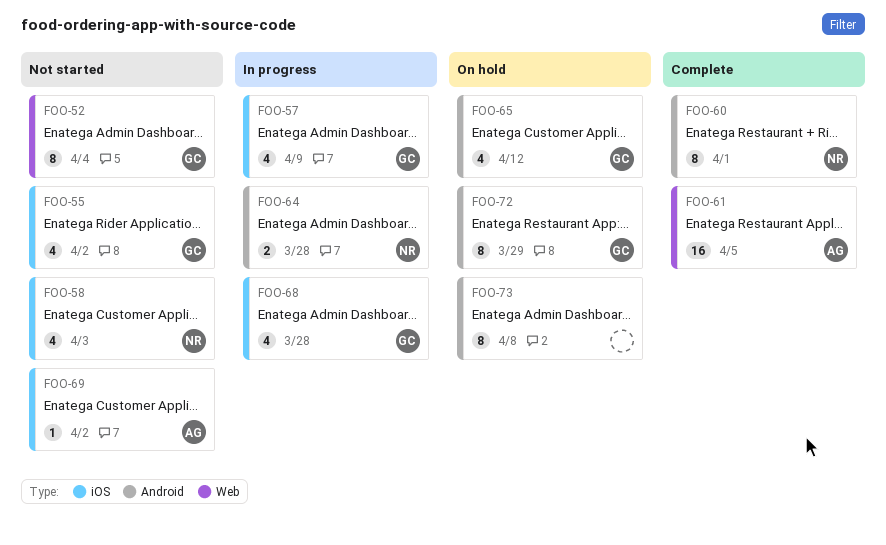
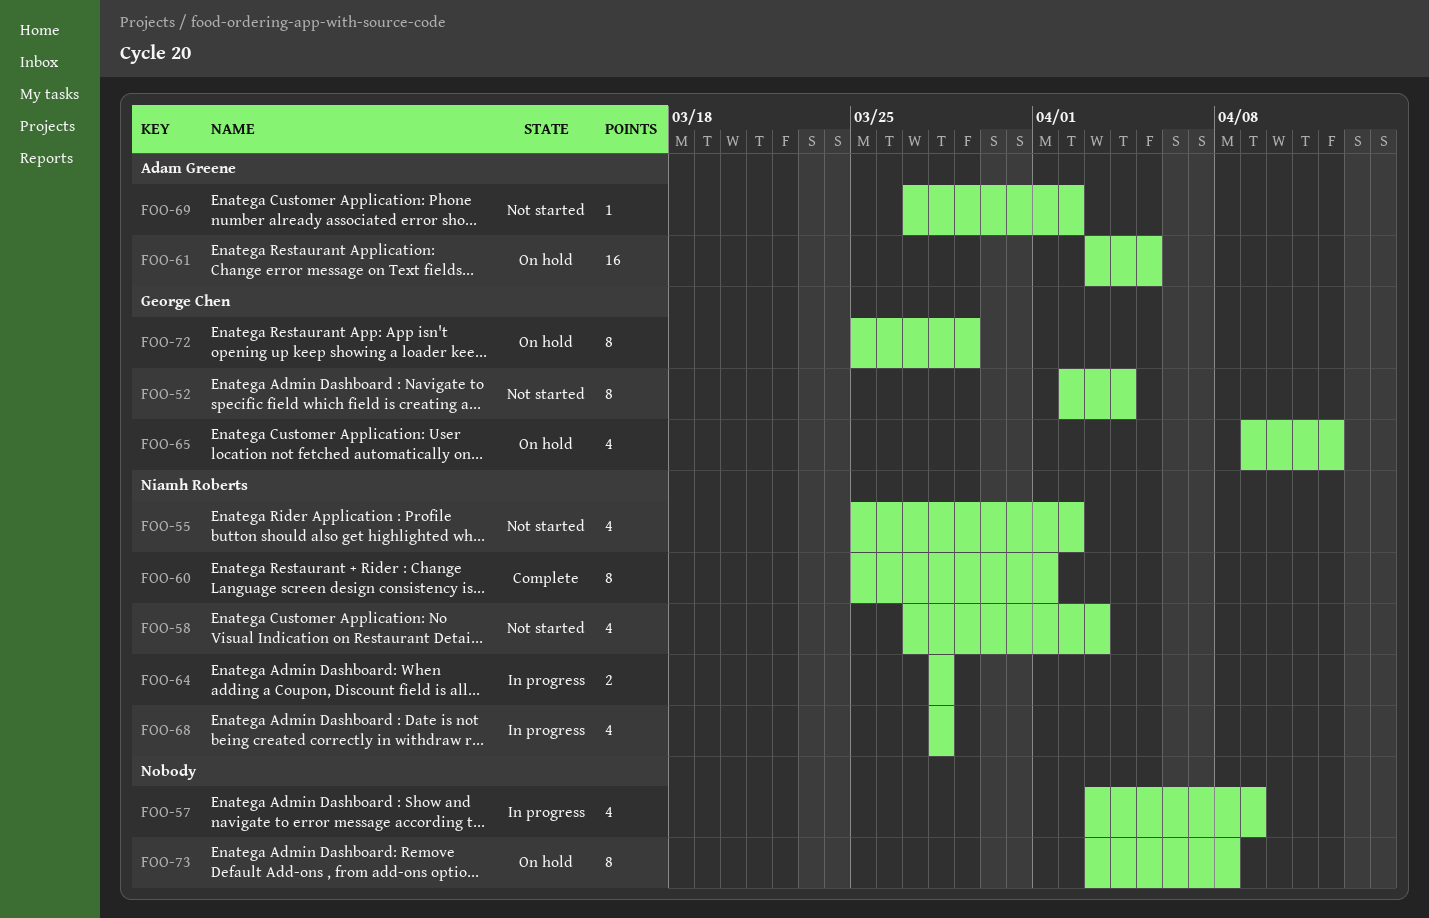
FOO-55, owner: George Chen -> Niamh Roberts
FOO-57, owner: George Chen -> none
FOO-61, status: Complete -> On hold
FOO-68, owner: George Chen -> Niamh Roberts

